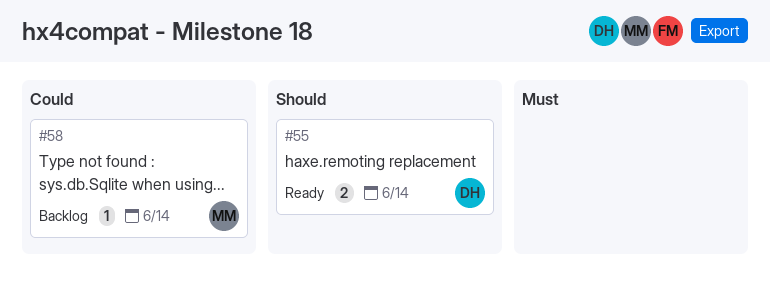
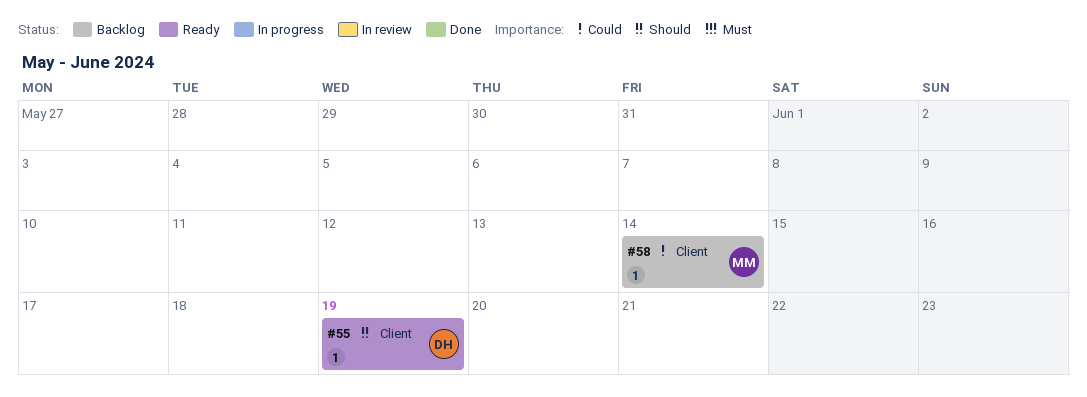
#55, estimate: 2 -> 1
#55, due: Jun 14 -> Jun 19

